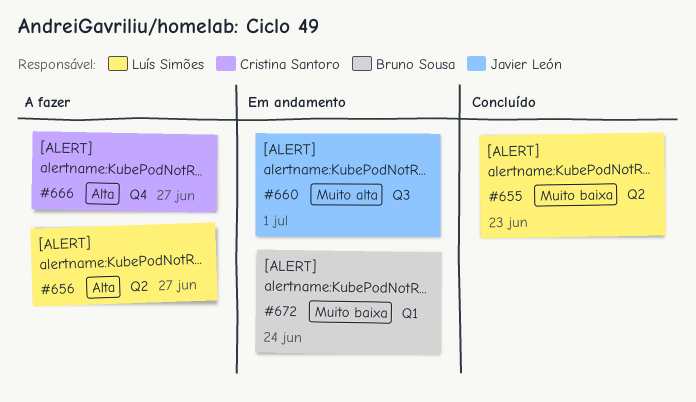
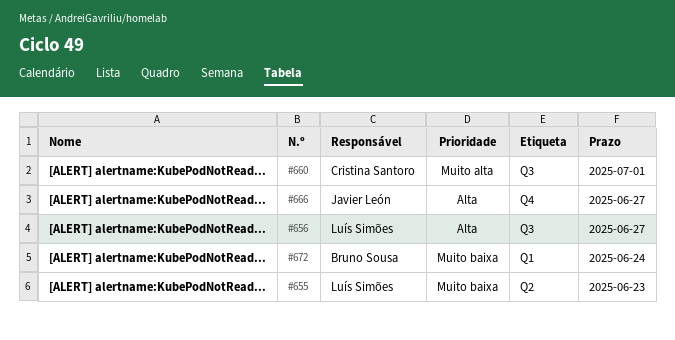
#656, label: Q2 -> Q3
#660, owner: Javier León -> Cristina Santoro
#666, owner: Cristina Santoro -> Javier León

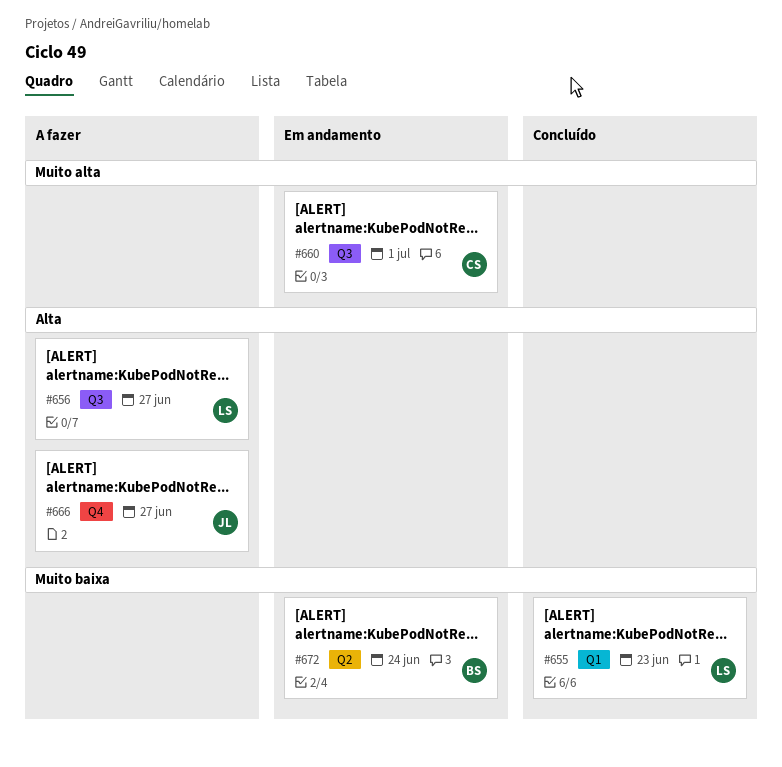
#655, label: Q2 -> Q1
#672, label: Q1 -> Q2

